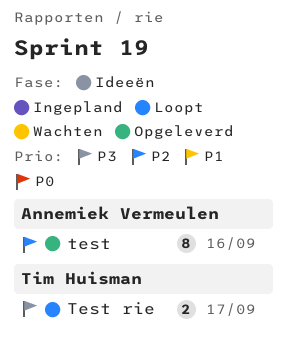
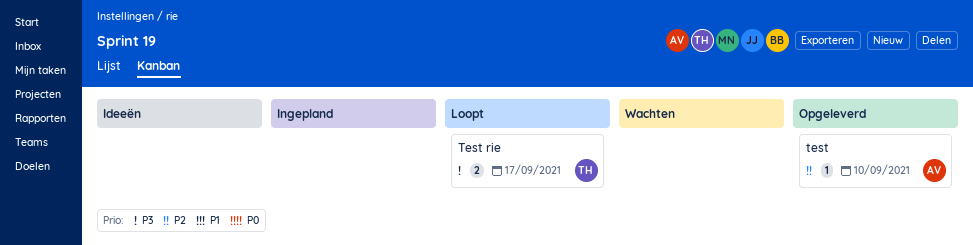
test, estimate: 8 -> 1
test, due: Sep 16 -> Sep 10

